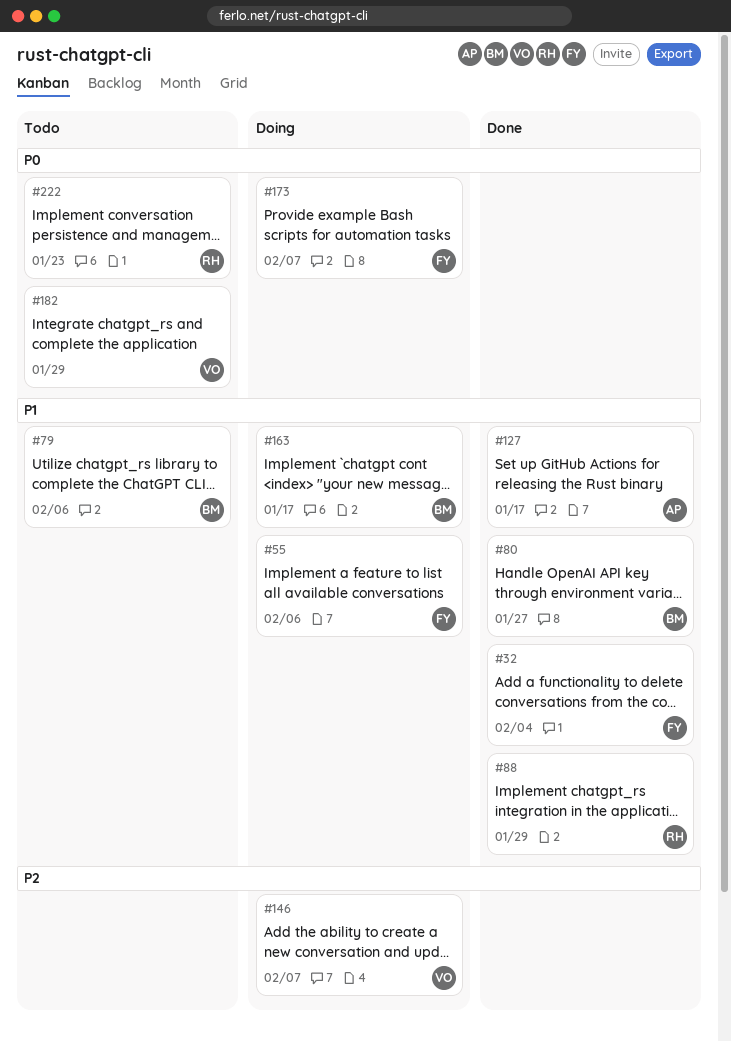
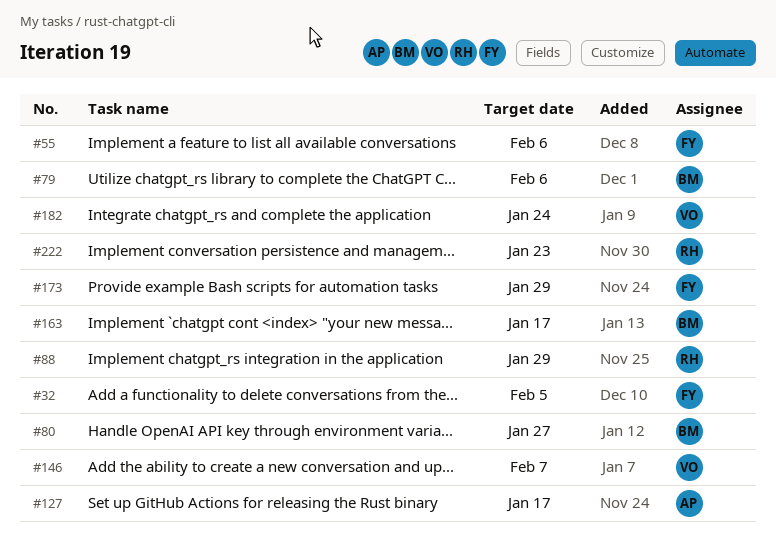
#32, due: Feb 4 -> Feb 5
#173, due: Feb 7 -> Jan 29
#182, due: Jan 29 -> Jan 24

